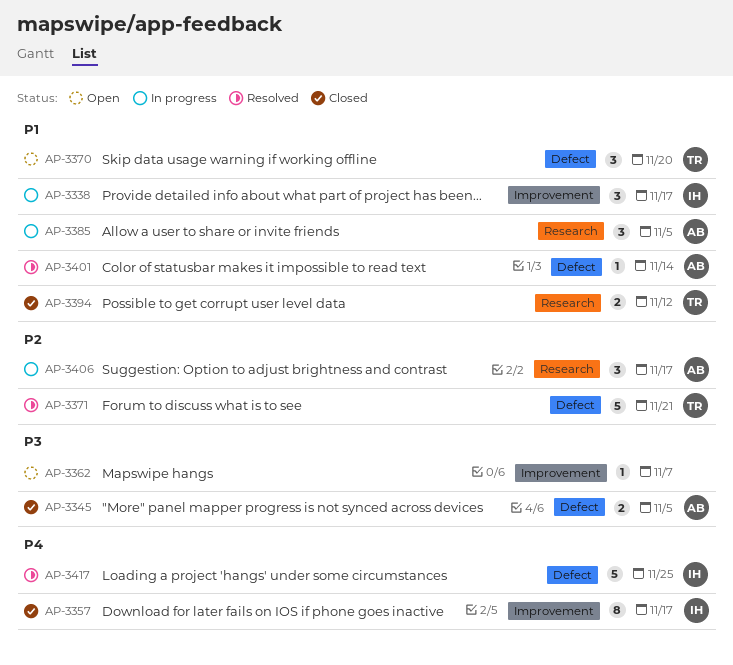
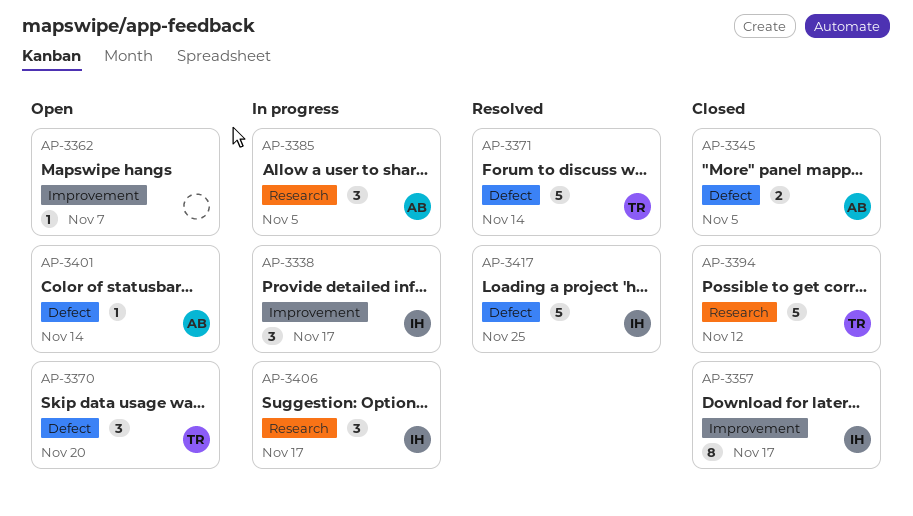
AP-3371, due: Nov 21 -> Nov 14
AP-3394, estimate: 2 -> 5
AP-3401, status: Resolved -> Open
AP-3406, owner: AB -> IH

